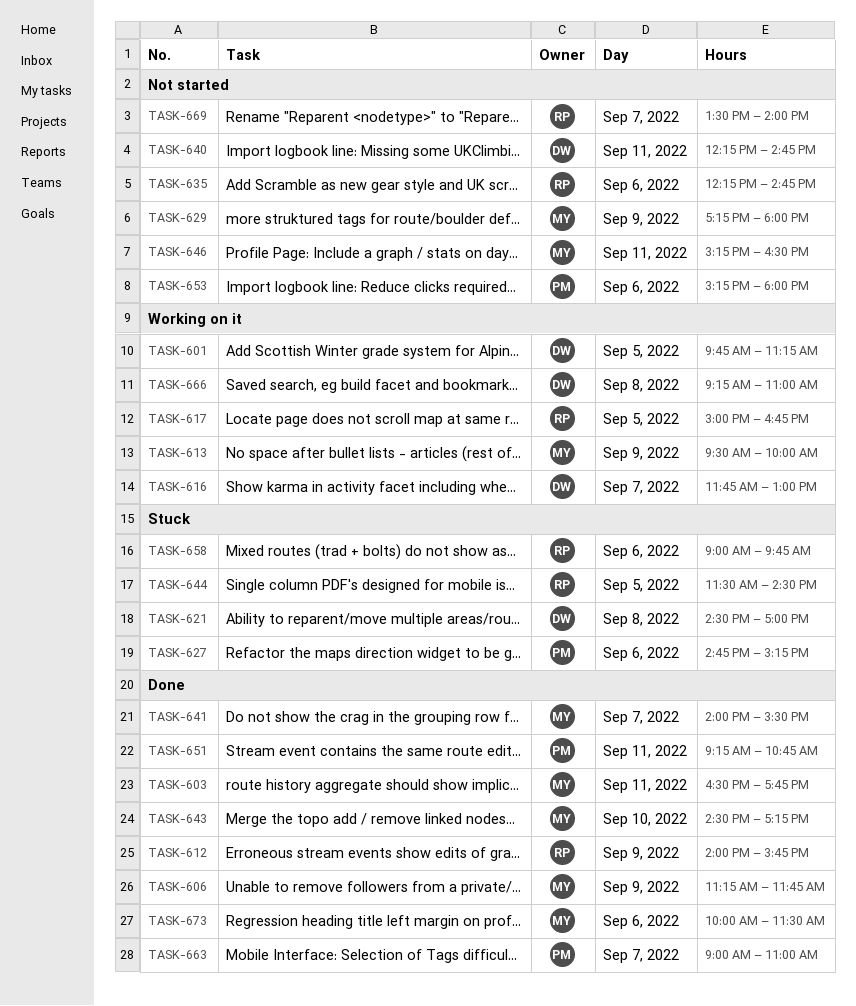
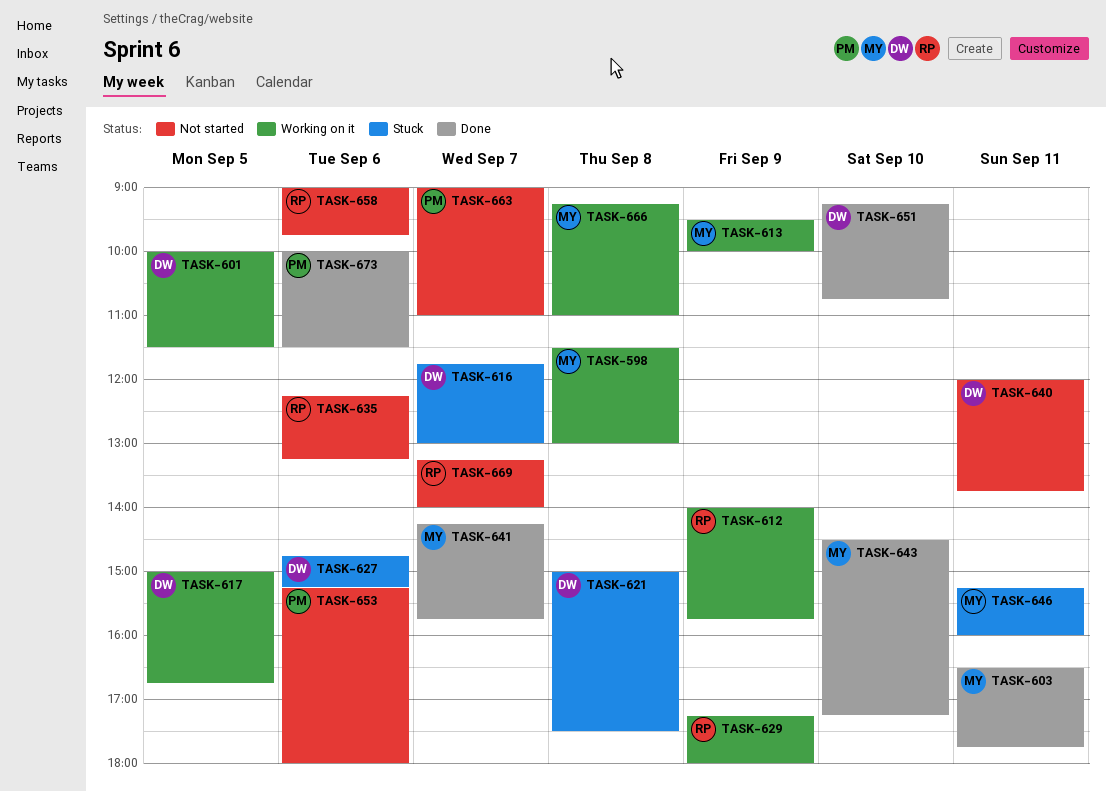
TASK-598: none -> present
TASK-601, begins: 09:45 -> 10:00
TASK-601, ends: 11:15 -> 11:30
TASK-606: present -> none
TASK-612, status: Done -> Working on it
TASK-616, status: Working on it -> Stuck
TASK-617, owner: RP -> DW
TASK-621, begins: 14:30 -> 15:00
TASK-621, ends: 17:00 -> 17:30
TASK-627, owner: PM -> DW
TASK-629, status: Not started -> Working on it
TASK-629, owner: MY -> RP
TASK-635, ends: 14:45 -> 13:15
TASK-640, begins: 12:15 -> 12:00
TASK-640, ends: 14:45 -> 13:45
TASK-641, begins: 14:00 -> 14:15
TASK-641, ends: 15:30 -> 15:45
TASK-644: present -> none
TASK-646, status: Not started -> Stuck
TASK-646, ends: 16:30 -> 16:00
TASK-651, owner: PM -> DW
TASK-651, day: Sep 11 -> Sep 10
TASK-658, status: Stuck -> Not started
TASK-663, status: Done -> Not started
TASK-666, owner: DW -> MY
TASK-669, begins: 13:30 -> 13:15
TASK-673, owner: MY -> PM

